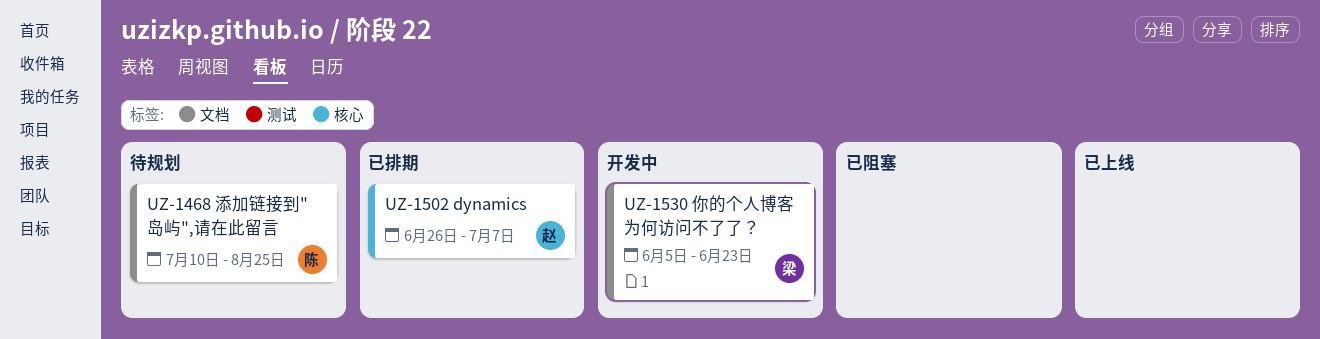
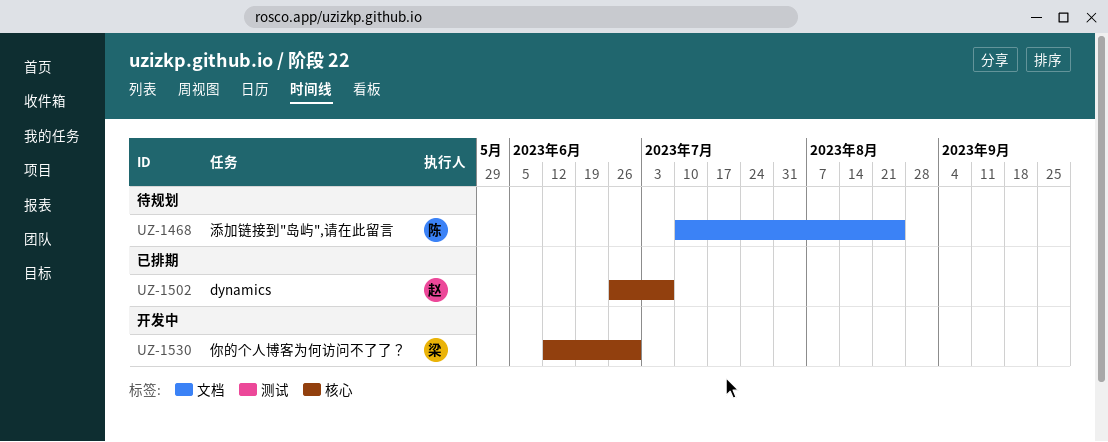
UZ-1530, label: 文档 -> 核心
UZ-1530, start: Jun 5 -> Jun 12
UZ-1530, due: Jun 23 -> Jun 30

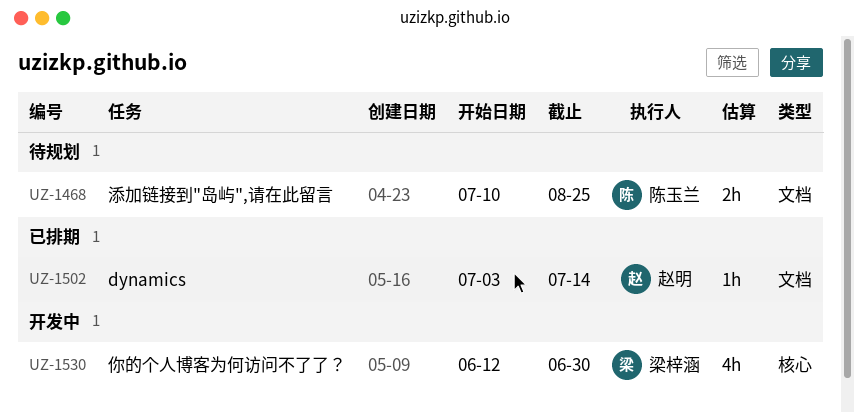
UZ-1502, label: 核心 -> 文档
UZ-1502, start: Jun 26 -> Jul 3
UZ-1502, due: Jul 7 -> Jul 14

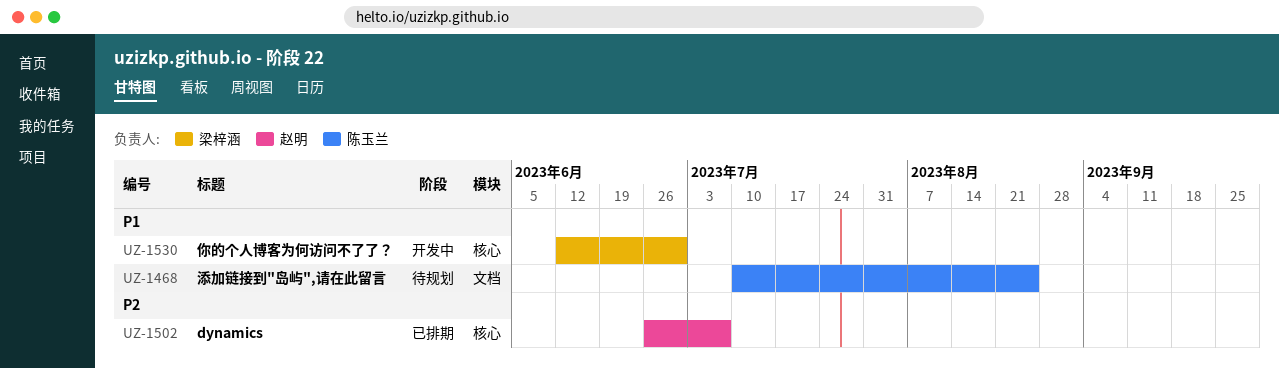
UZ-1502, label: 文档 -> 核心
UZ-1502, start: Jul 3 -> Jun 26
UZ-1502, due: Jul 14 -> Jul 7

